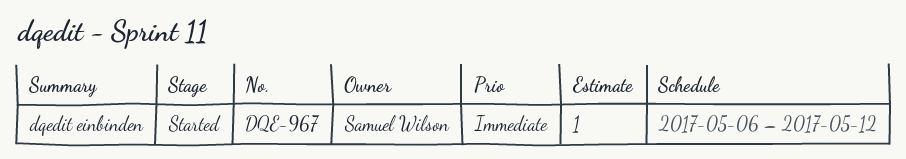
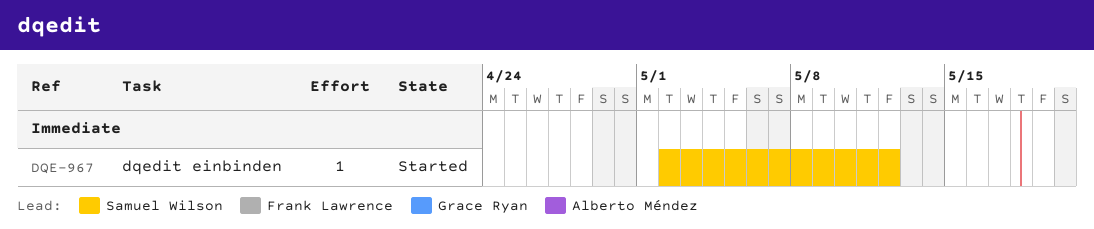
DQE-967, start: May 6 -> May 2

